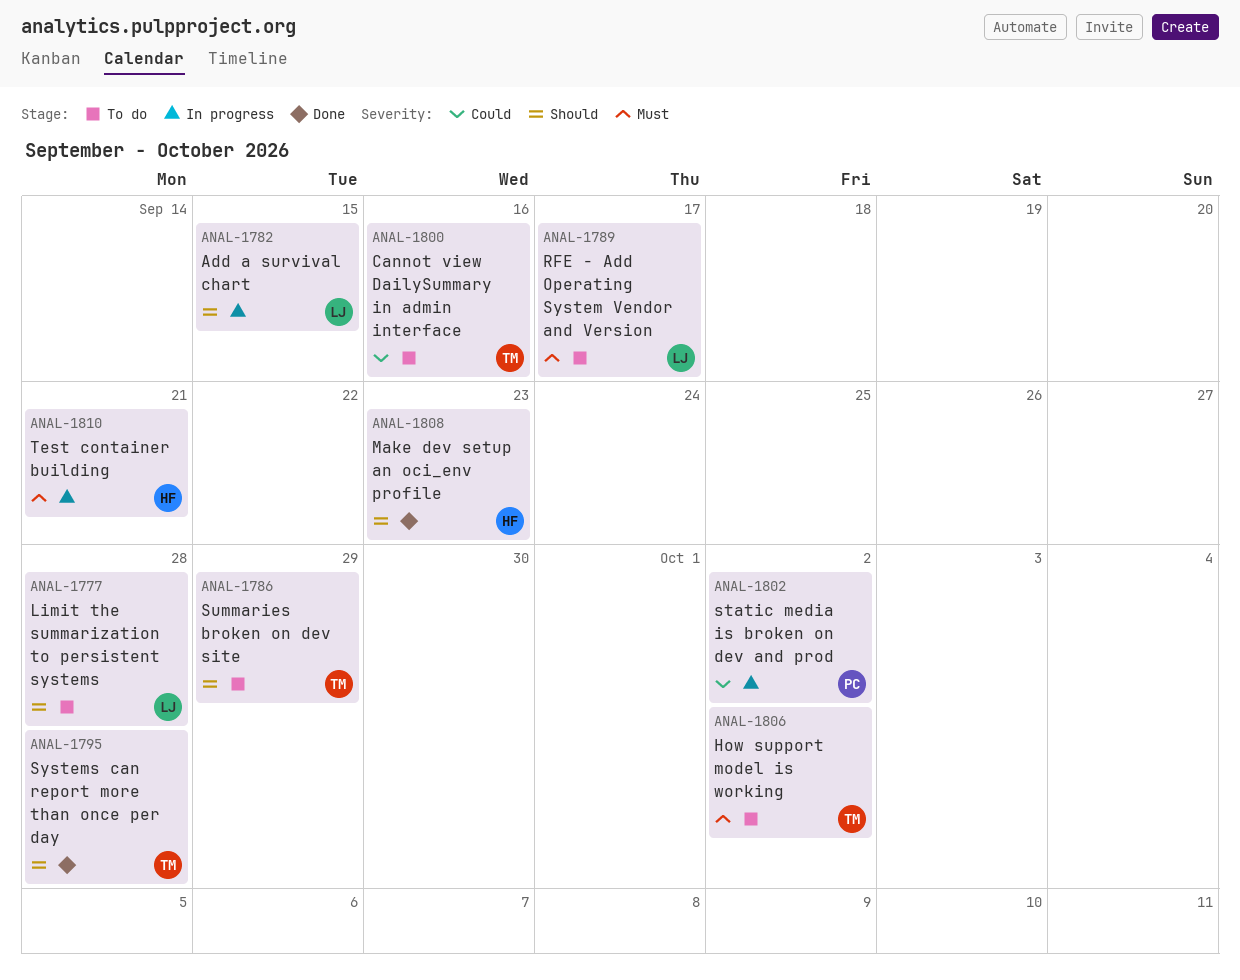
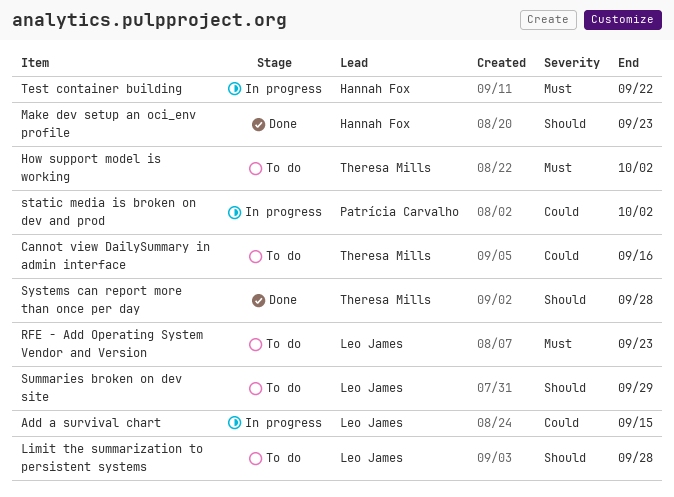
Add a survival chart, priority: Should -> Could
RFE - Add Operating System Vendor and Version, due: Sep 17 -> Sep 23
Summaries broken on dev site, owner: Theresa Mills -> Leo James
Test container building, due: Sep 21 -> Sep 22

